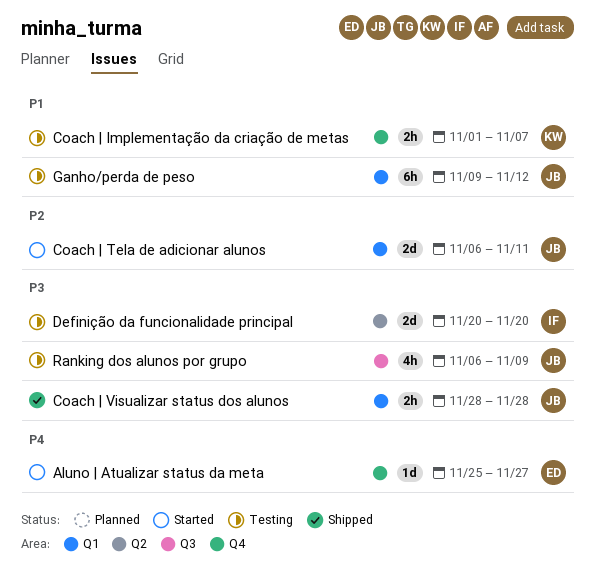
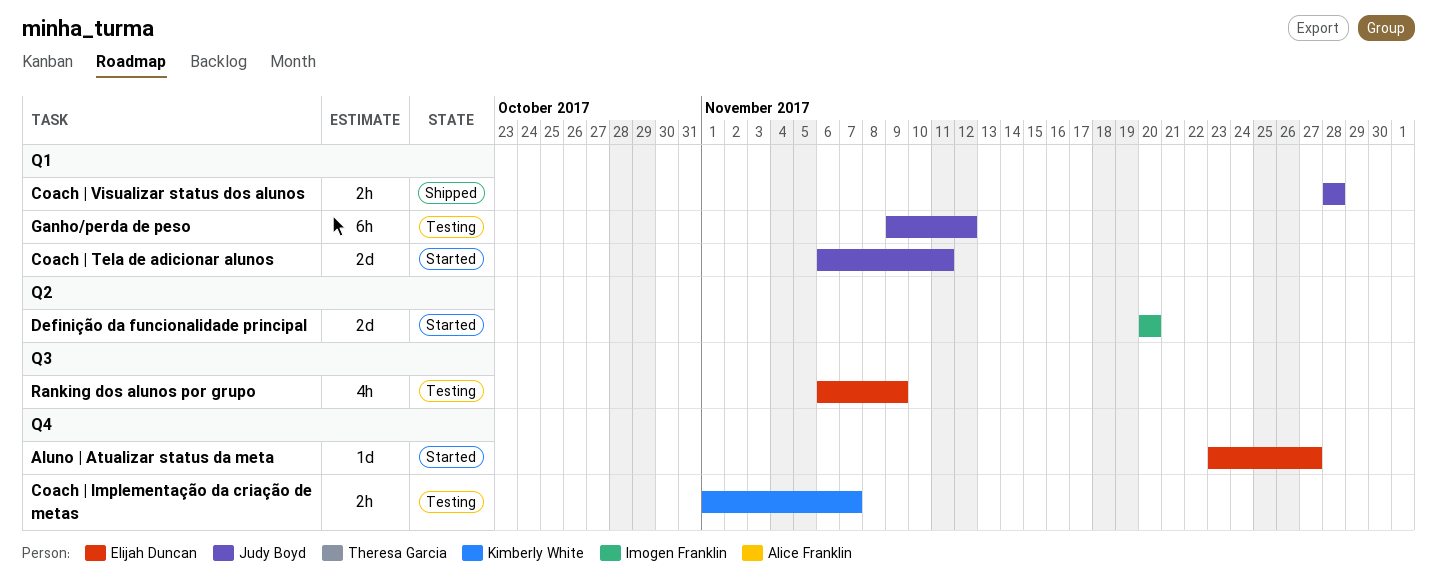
Aluno | Atualizar status da meta, start: Nov 25 -> Nov 23
Definição da funcionalidade principal, status: Testing -> Started
Ranking dos alunos por grupo, owner: Judy Boyd -> Elijah Duncan

